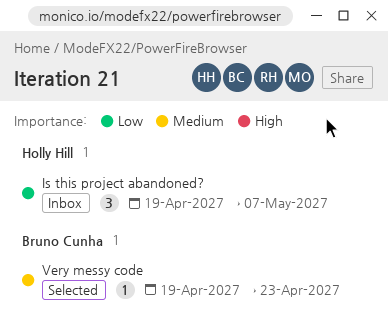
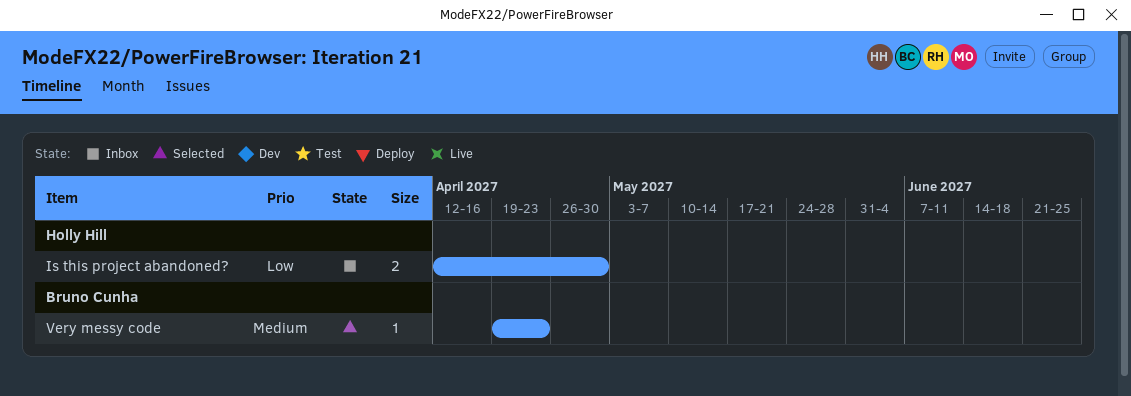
Is this project abandoned?, estimate: 3 -> 2
Is this project abandoned?, start: Apr 19 -> Apr 12
Is this project abandoned?, due: May 7 -> Apr 30

